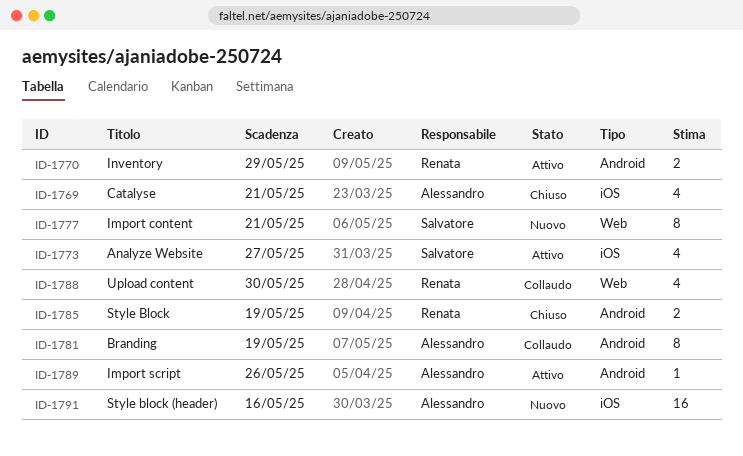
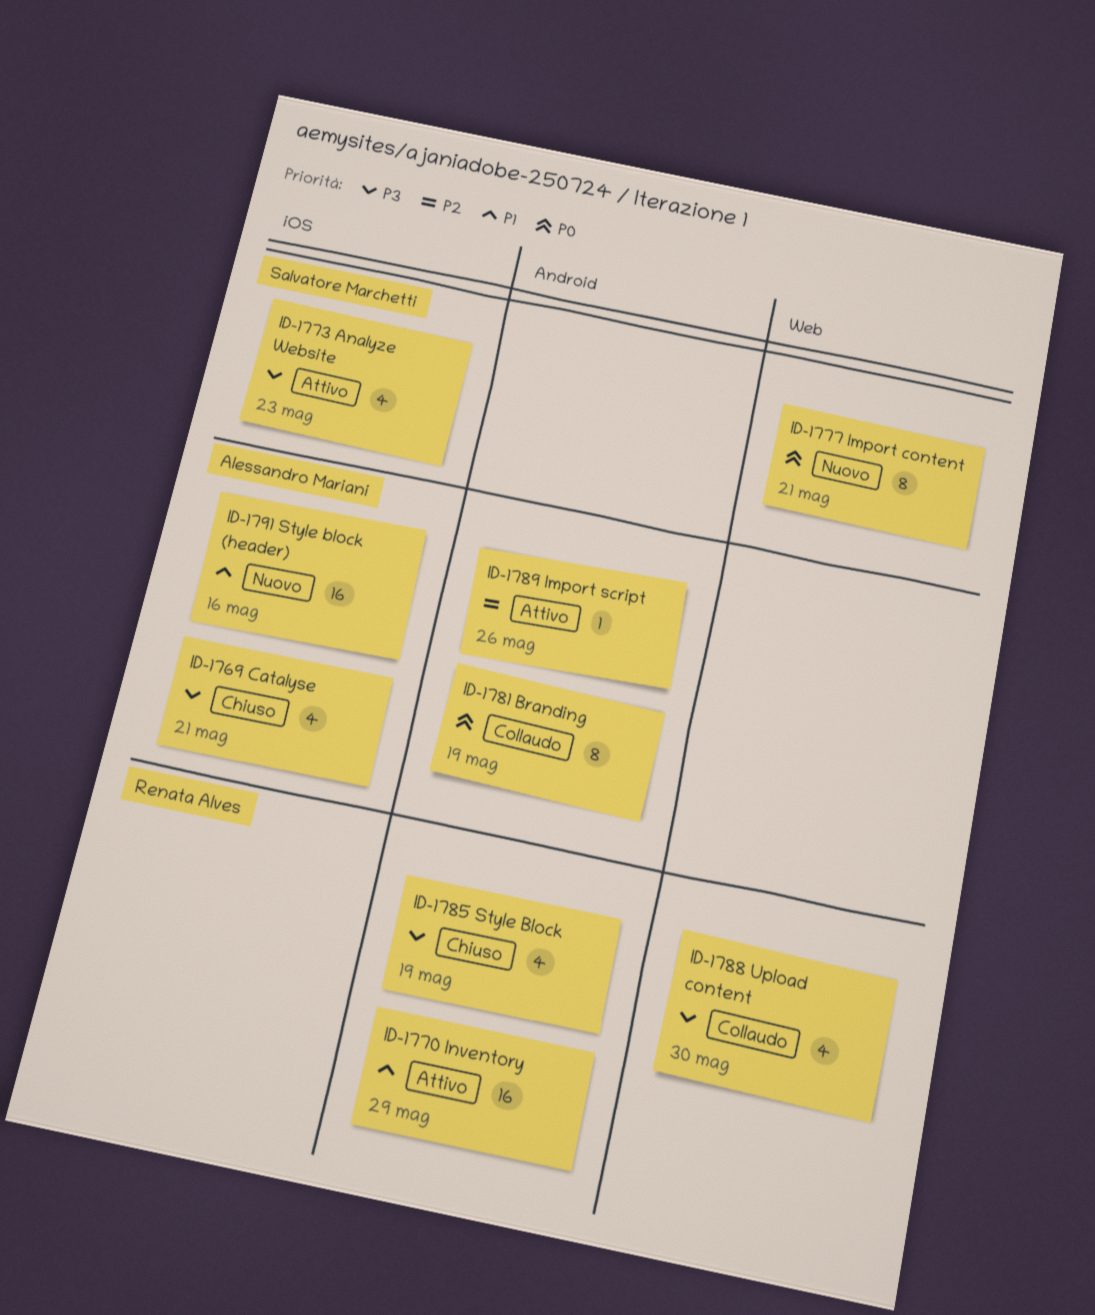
ID-1770, estimate: 2 -> 16
ID-1773, due: May 27 -> May 23
ID-1785, estimate: 2 -> 4

